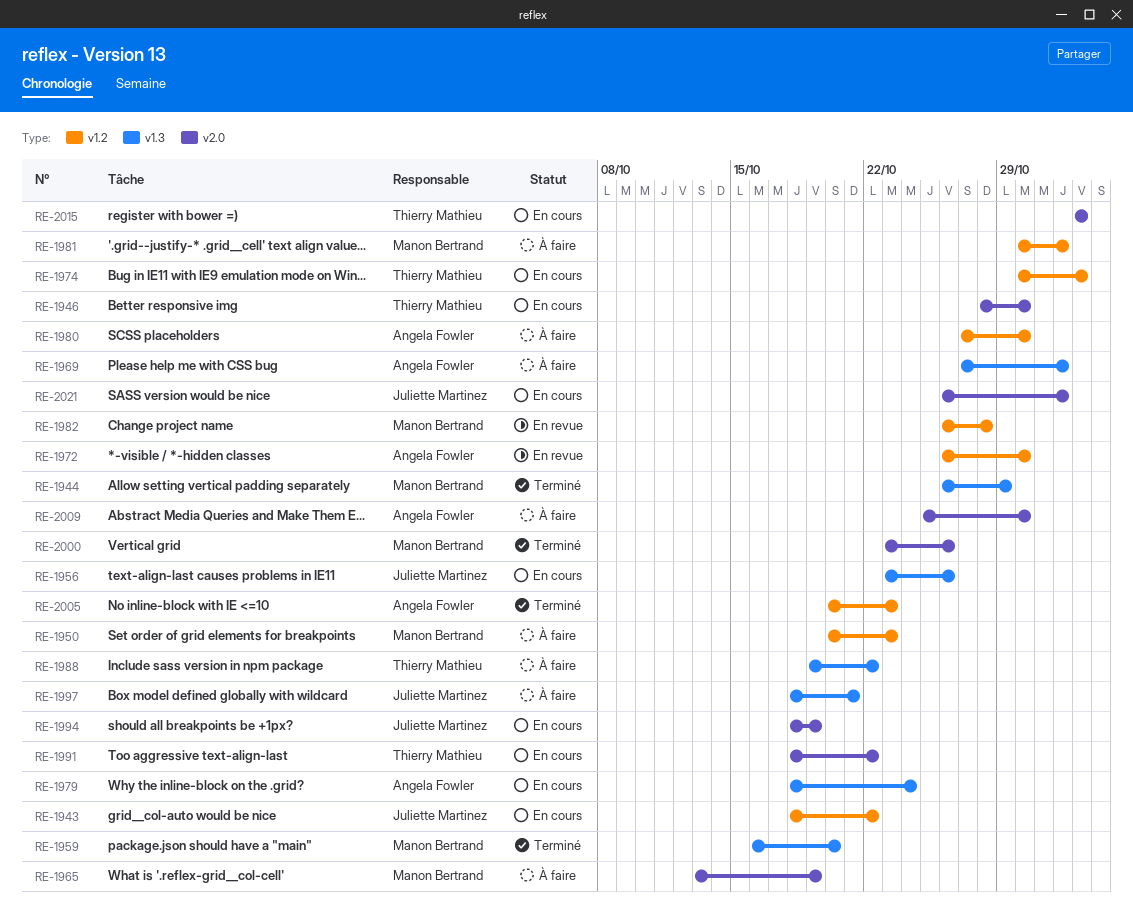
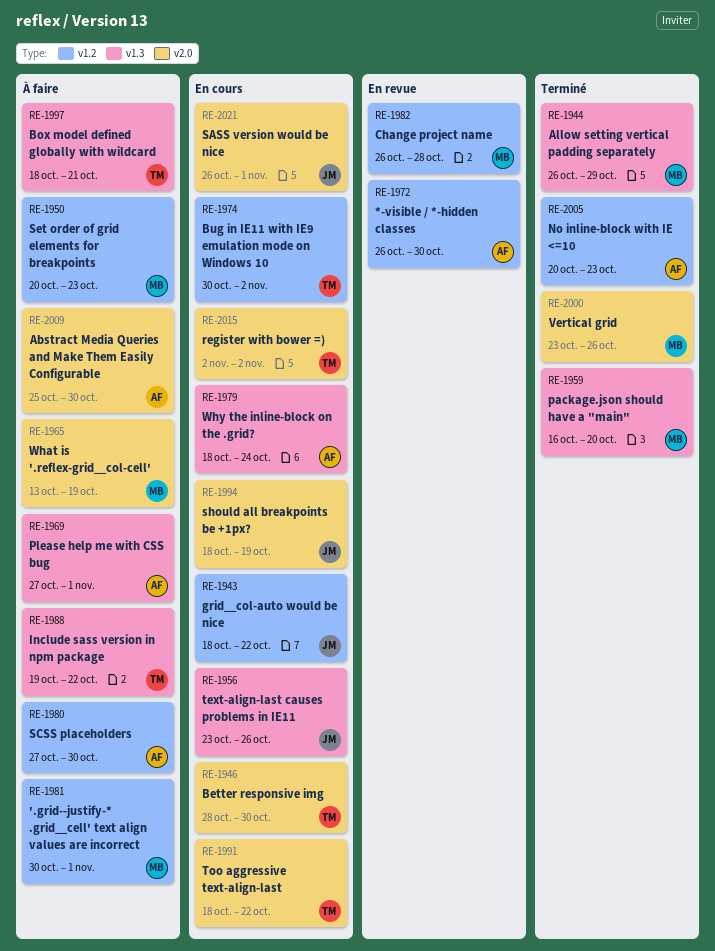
RE-1997, owner: Juliette Martinez -> Thierry Mathieu

